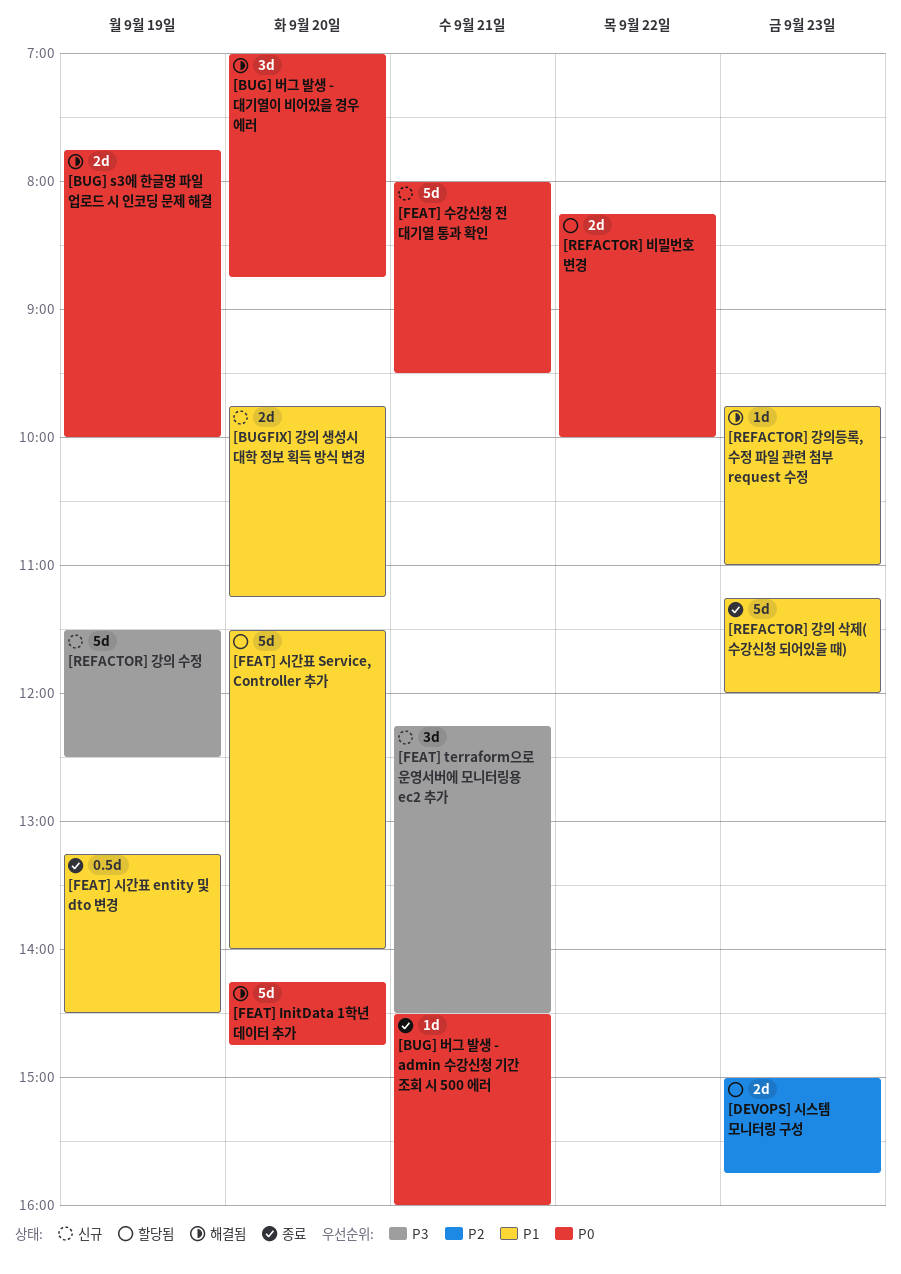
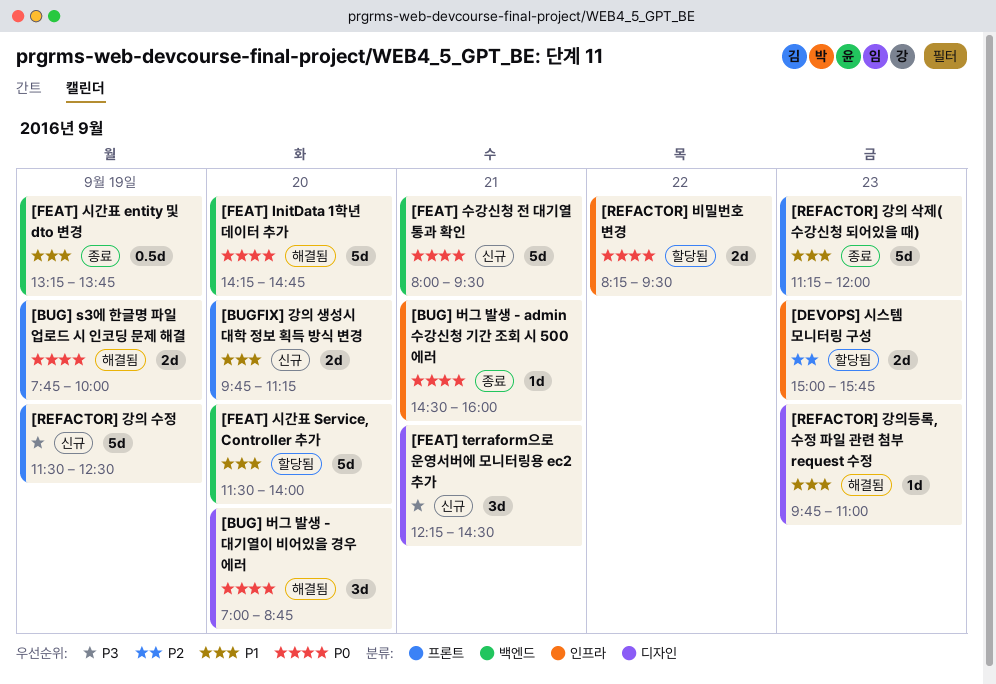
[FEAT] 시간표 entity 및 dto 변경, ends: 14:30 -> 13:45
[REFACTOR] 비밀번호 변경, ends: 10:00 -> 09:30

